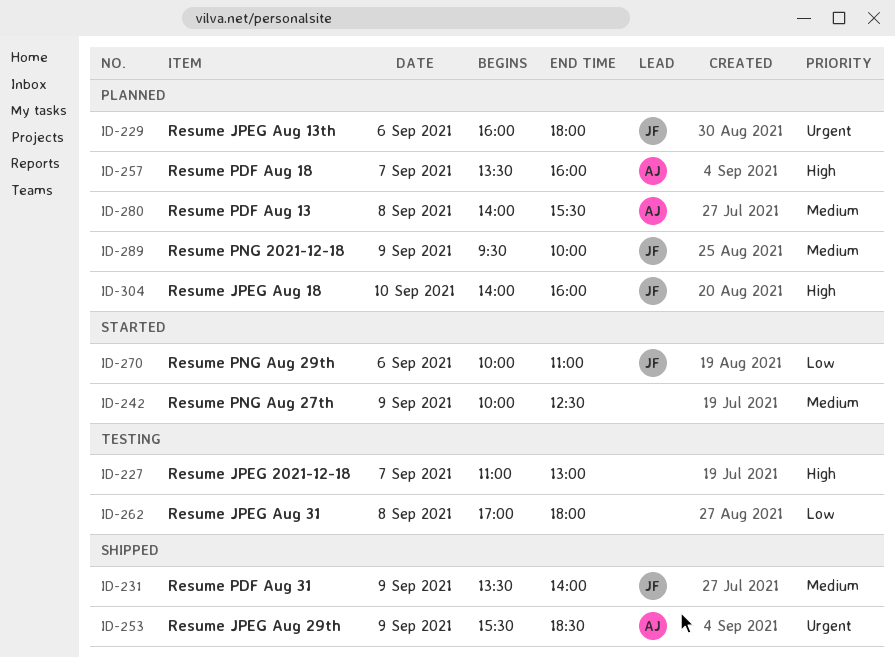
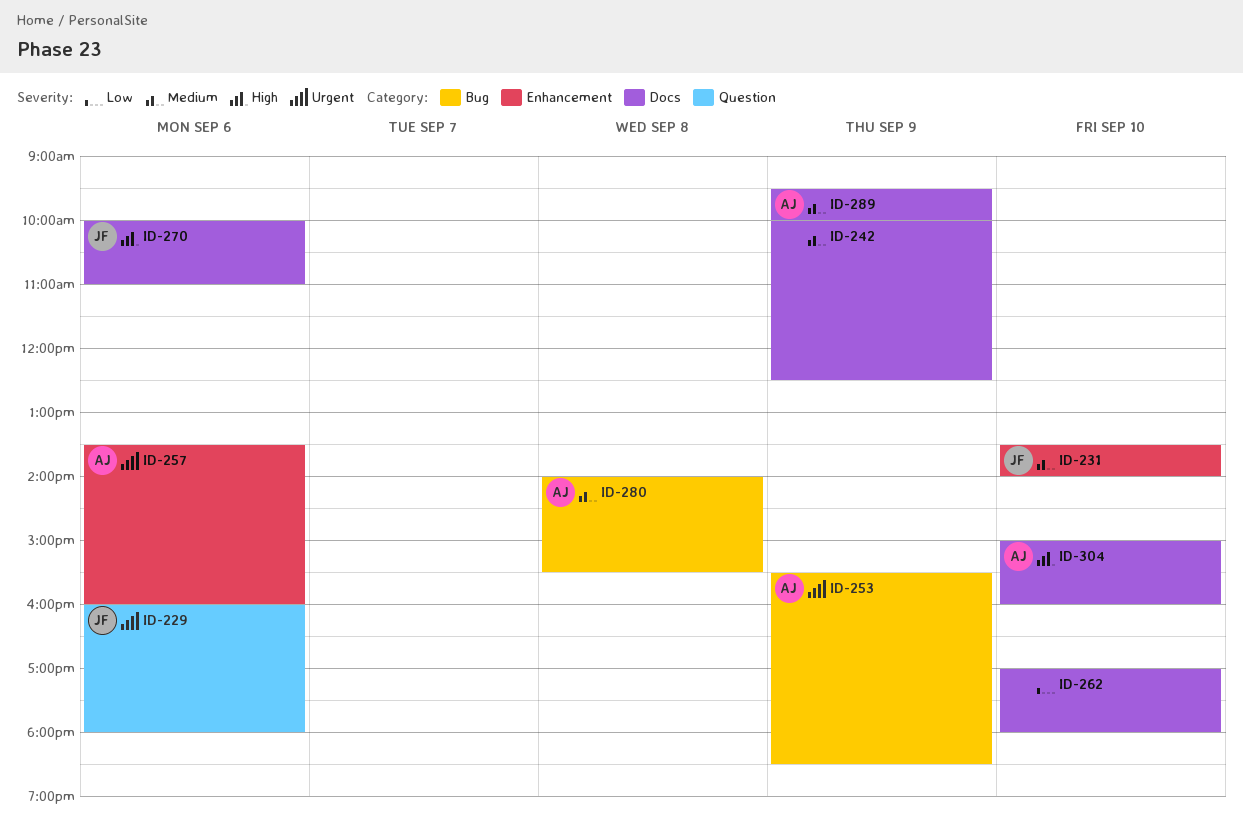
ID-227: present -> none
ID-231, day: Sep 9 -> Sep 10
ID-257, priority: High -> Urgent
ID-257, day: Sep 7 -> Sep 6
ID-262, day: Sep 8 -> Sep 10
ID-270, priority: Low -> High
ID-289, owner: JF -> AJ
ID-304, owner: JF -> AJ
ID-304, begins: 14:00 -> 15:00

